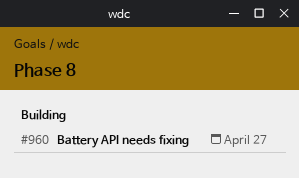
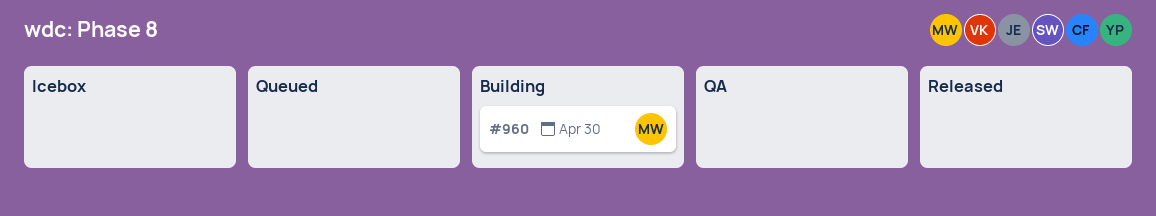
#960, due: Apr 27 -> Apr 30

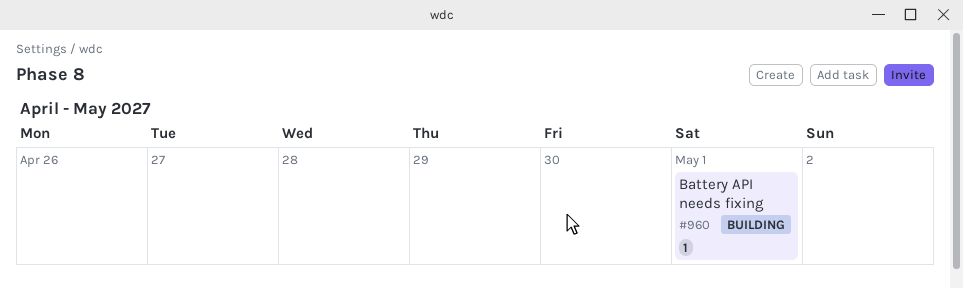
#960, due: Apr 30 -> May 1

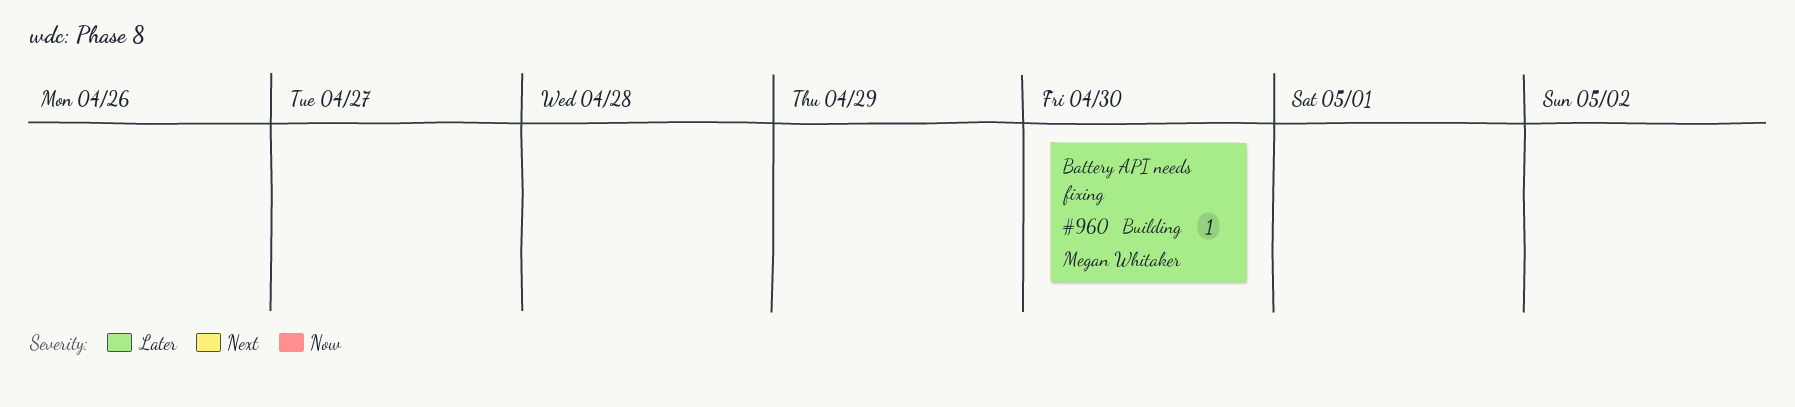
#960, due: May 1 -> Apr 30

